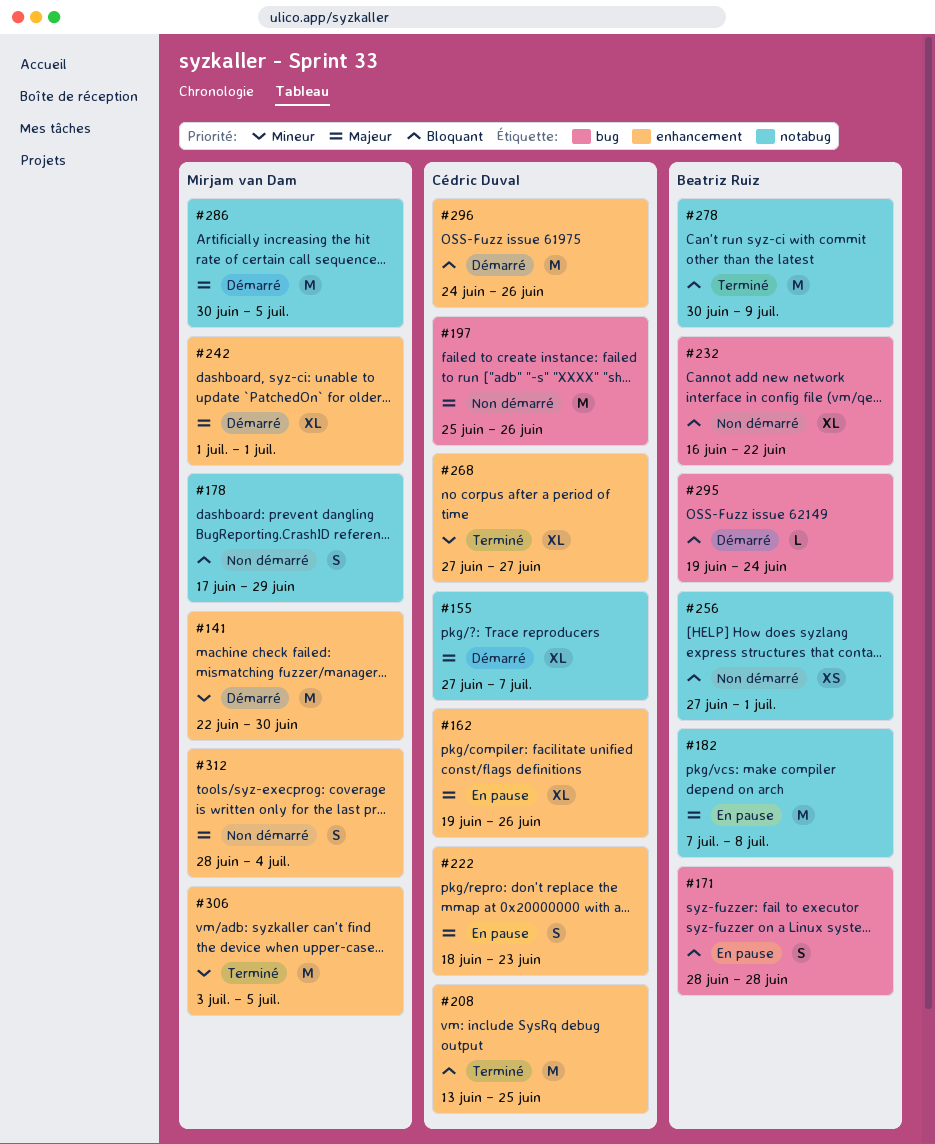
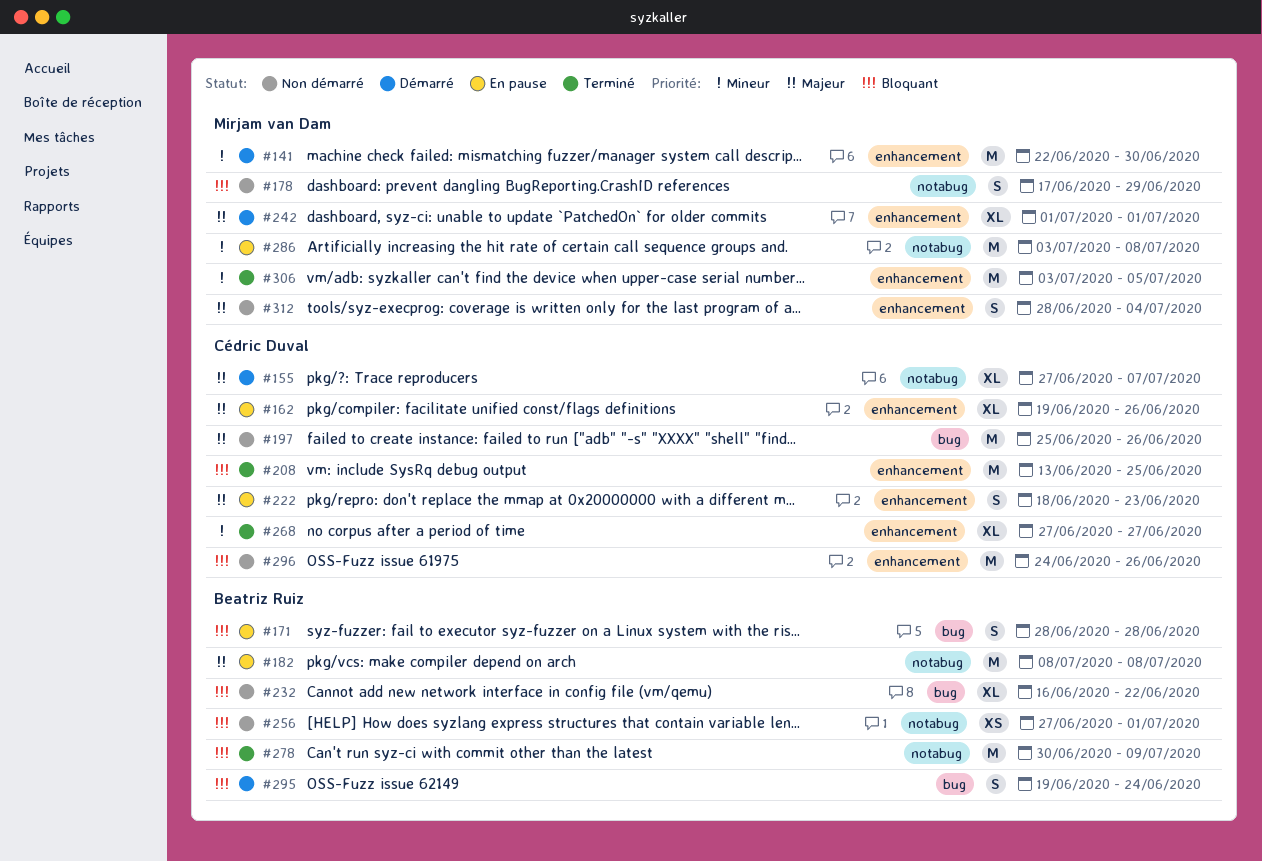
#182, start: Jul 7 -> Jul 8
#286, status: Démarré -> En pause
#286, priority: Majeur -> Mineur
#286, start: Jun 30 -> Jul 3
#286, due: Jul 5 -> Jul 8
#295, estimate: L -> S
#296, status: Démarré -> Non démarré

